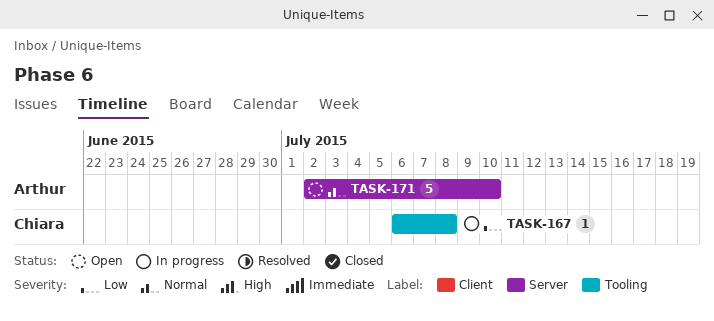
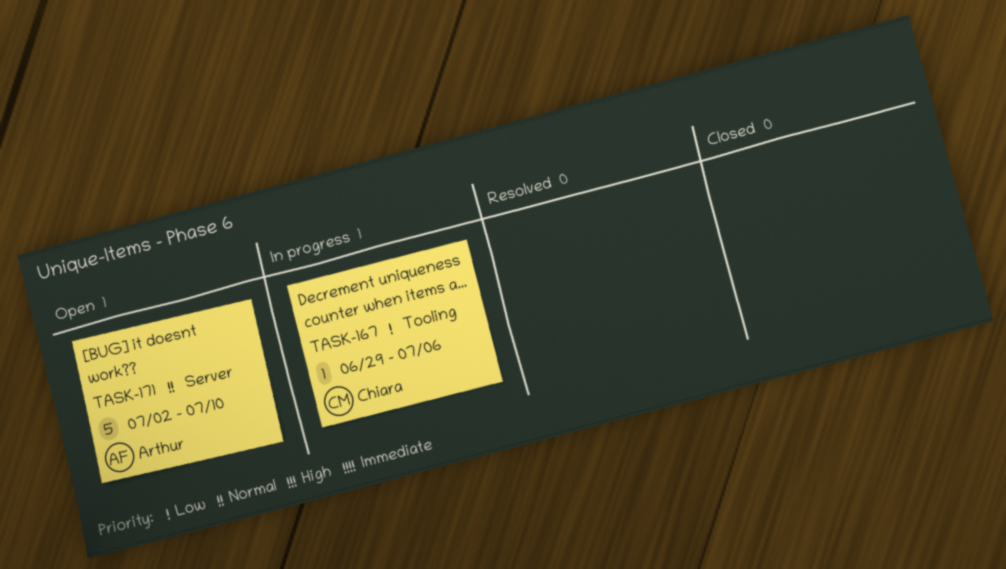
TASK-167, start: Jul 6 -> Jun 29
TASK-167, due: Jul 8 -> Jul 6

